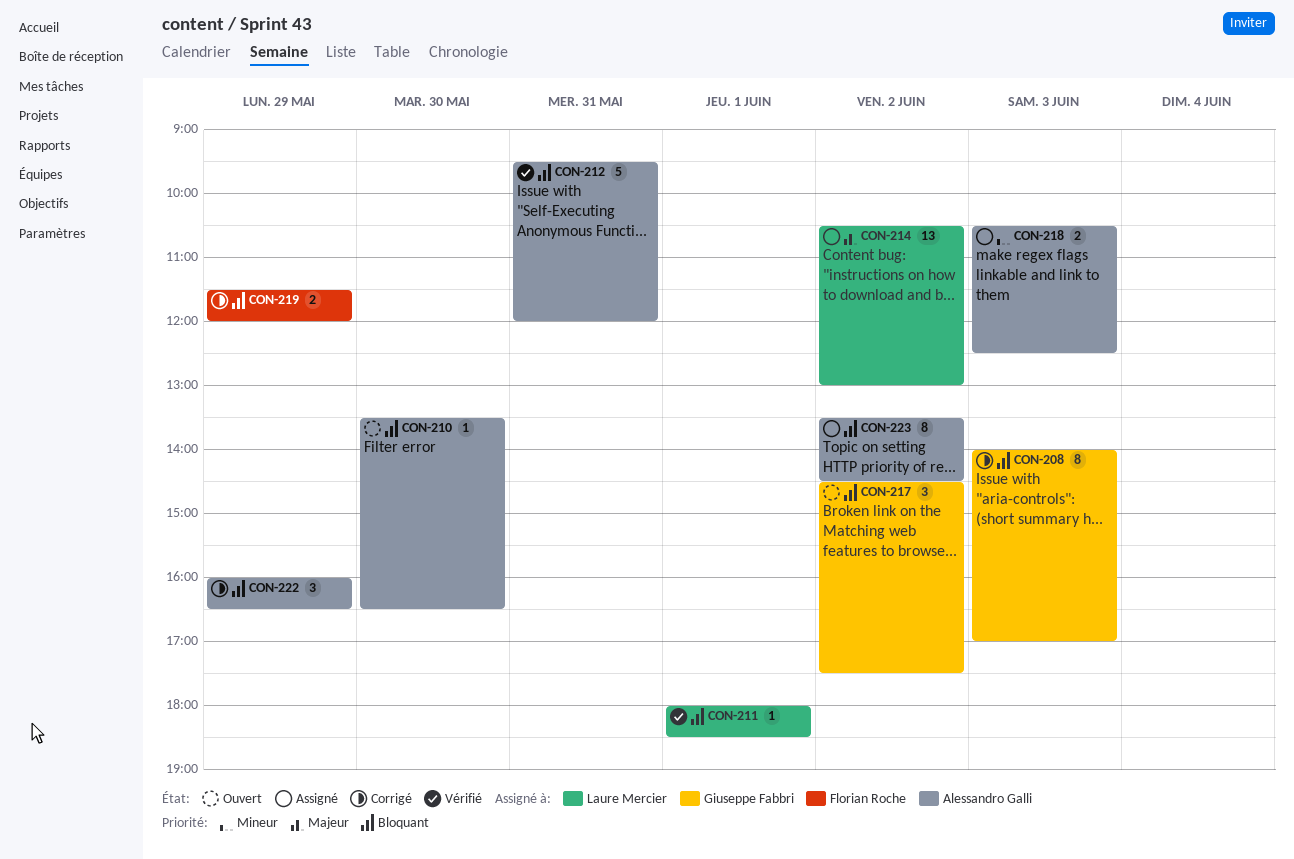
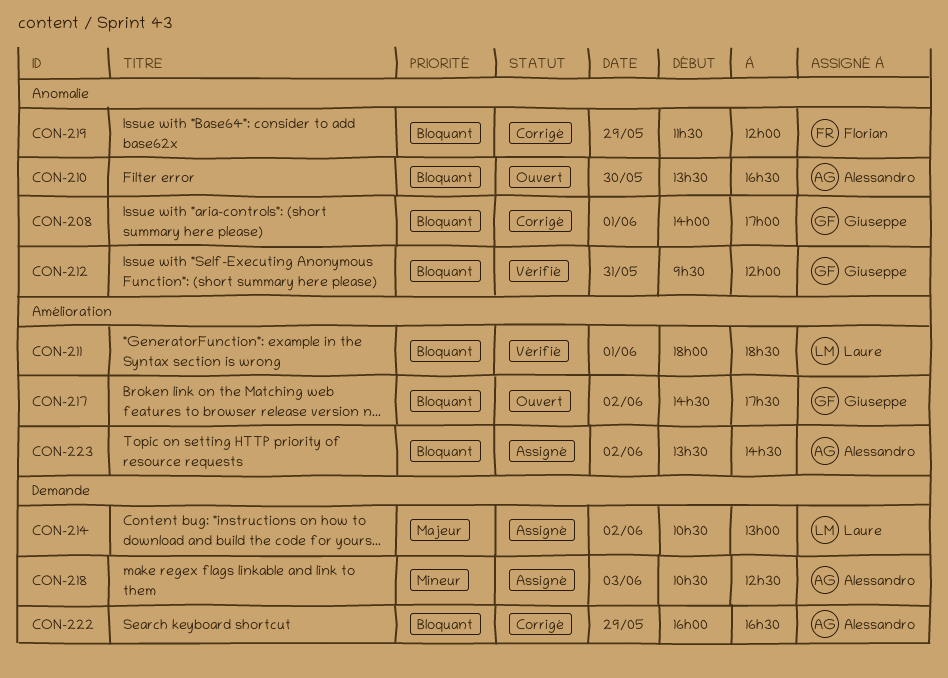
CON-208, day: Jun 3 -> Jun 1
CON-212, owner: Alessandro Galli -> Giuseppe Fabbri

